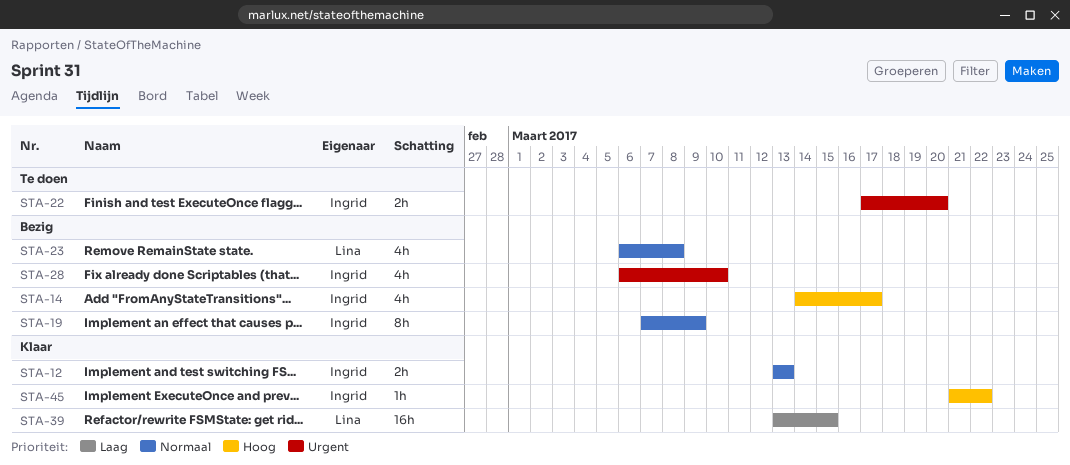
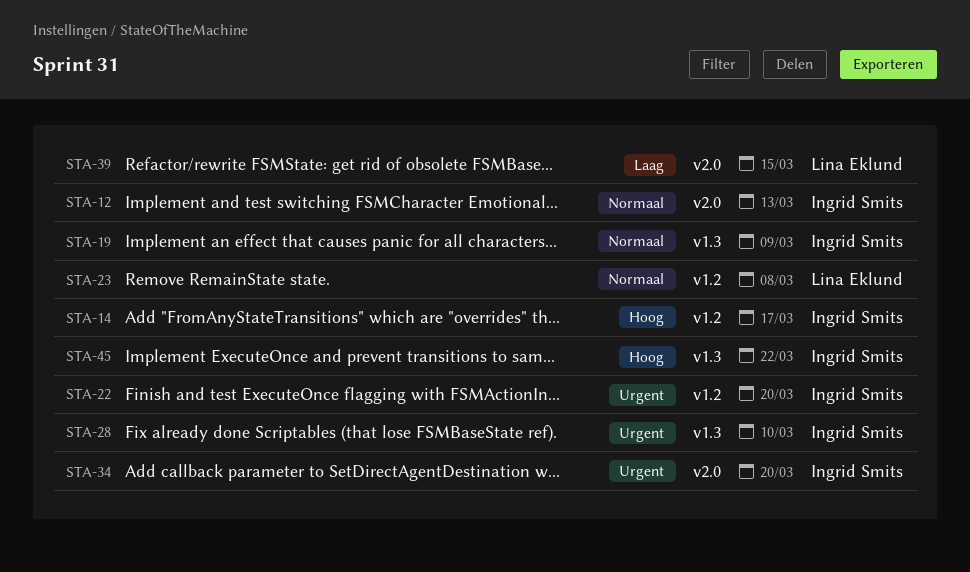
STA-34: none -> present

